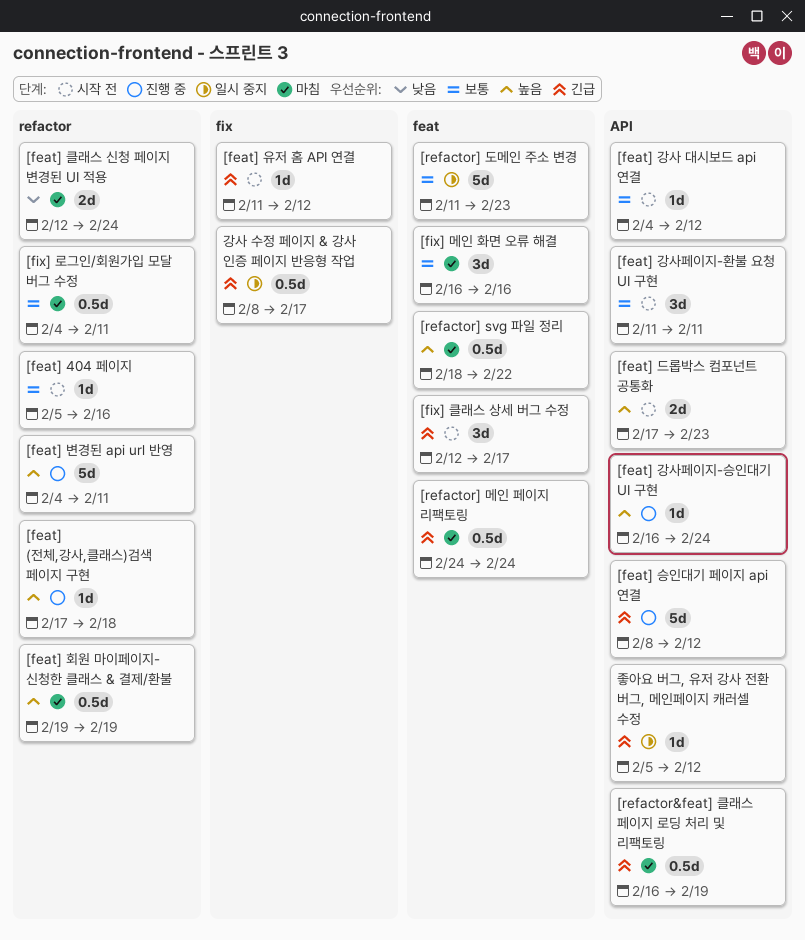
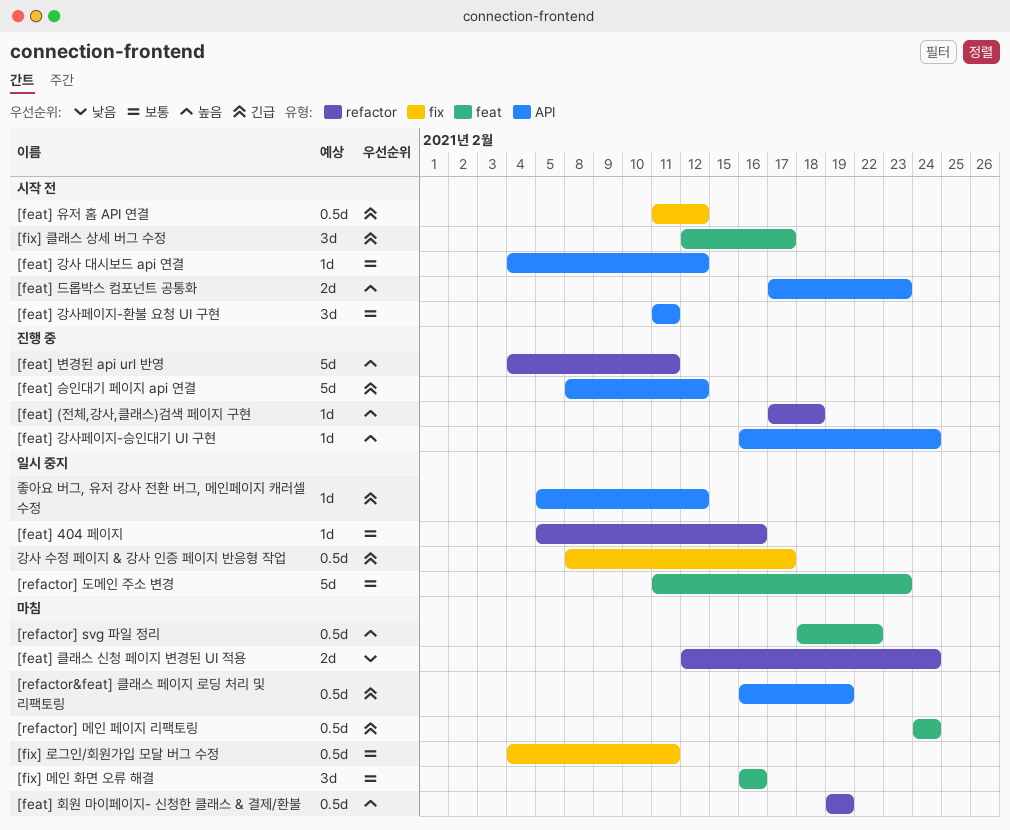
[feat] 404 페이지, status: 시작 전 -> 일시 중지
[feat] 유저 홈 API 연결, estimate: 1d -> 0.5d
[fix] 로그인/회원가입 모달 버그 수정, label: refactor -> fix

